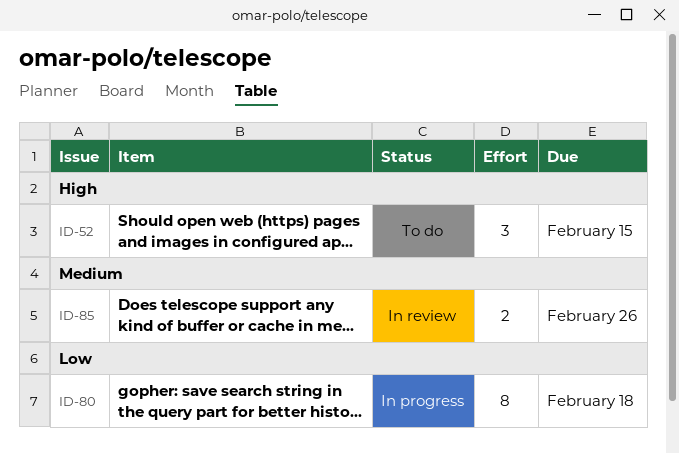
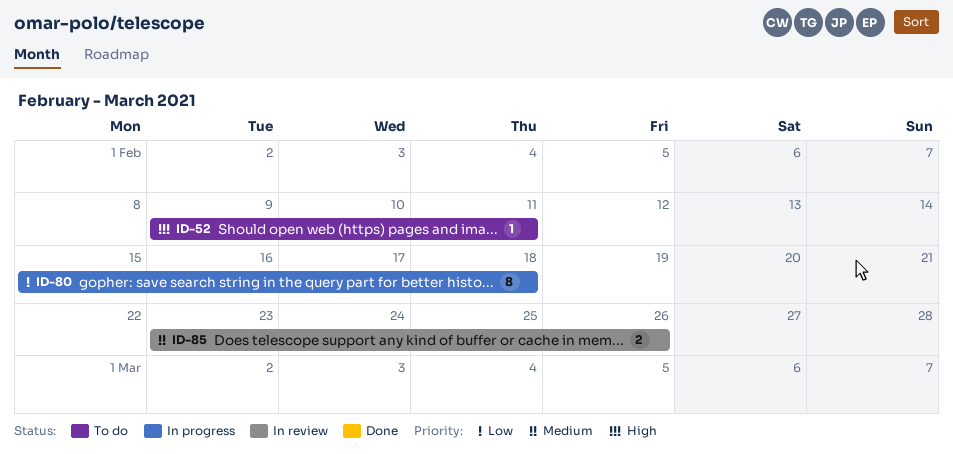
ID-52, estimate: 3 -> 1
ID-52, due: Feb 15 -> Feb 11

